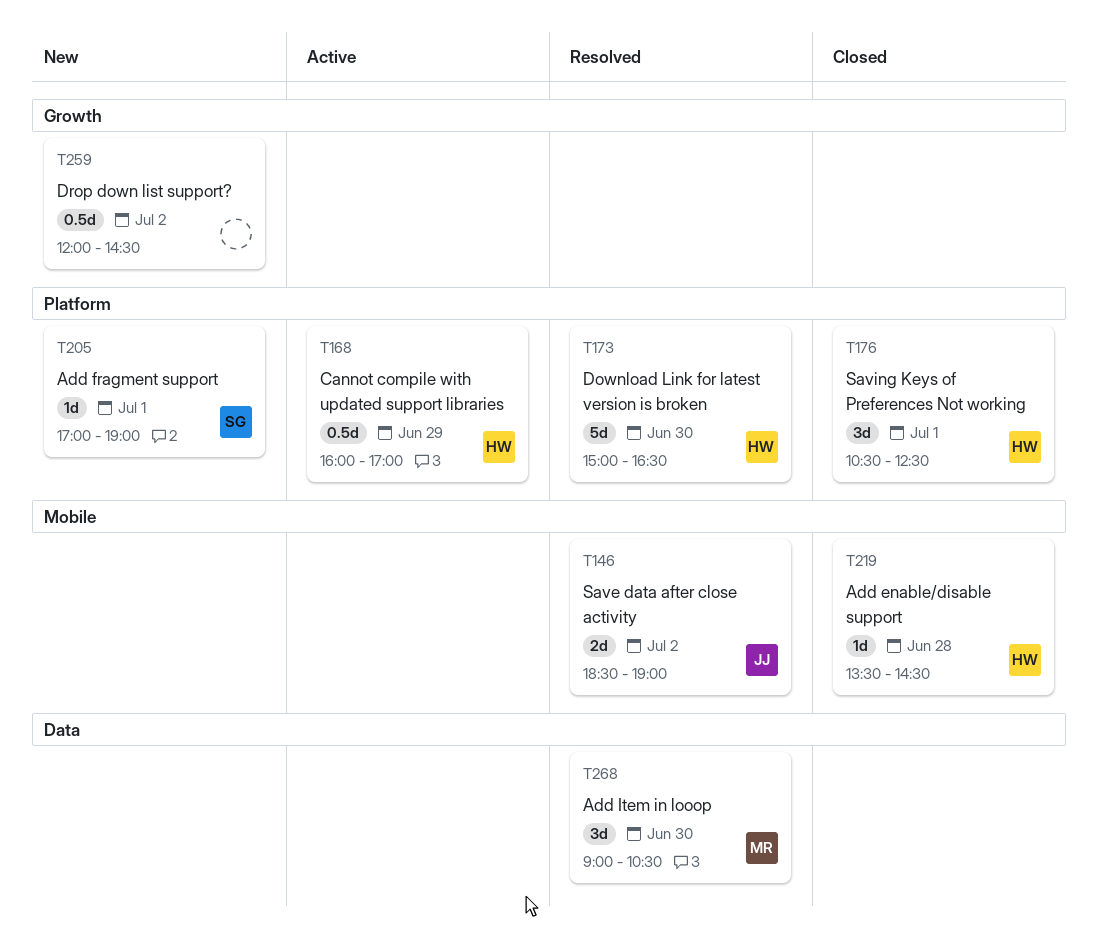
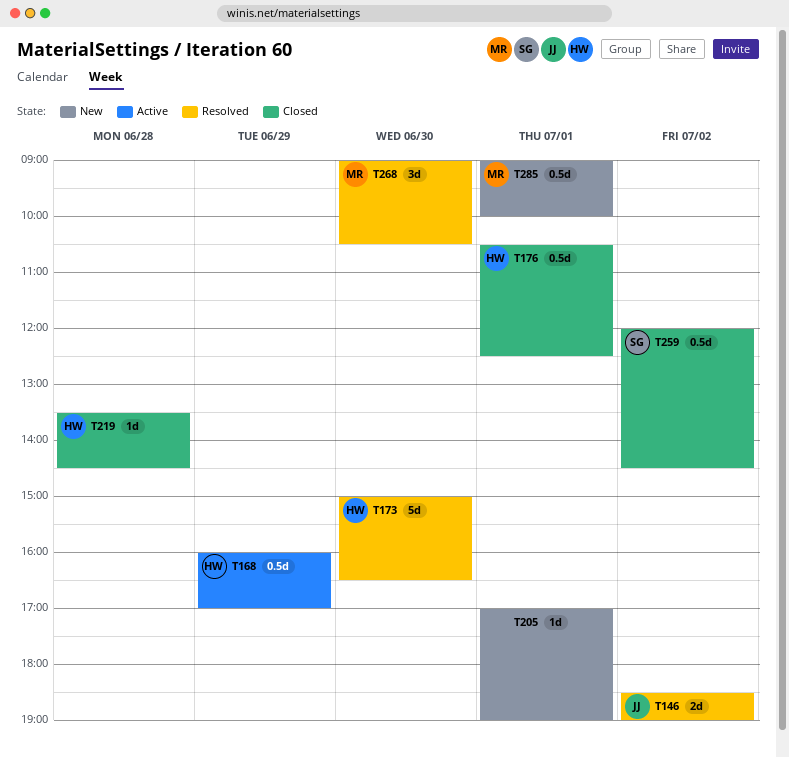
T176, estimate: 3d -> 0.5d
T205, owner: SG -> none
T259, status: New -> Closed
T259, owner: none -> SG
T285: none -> present

